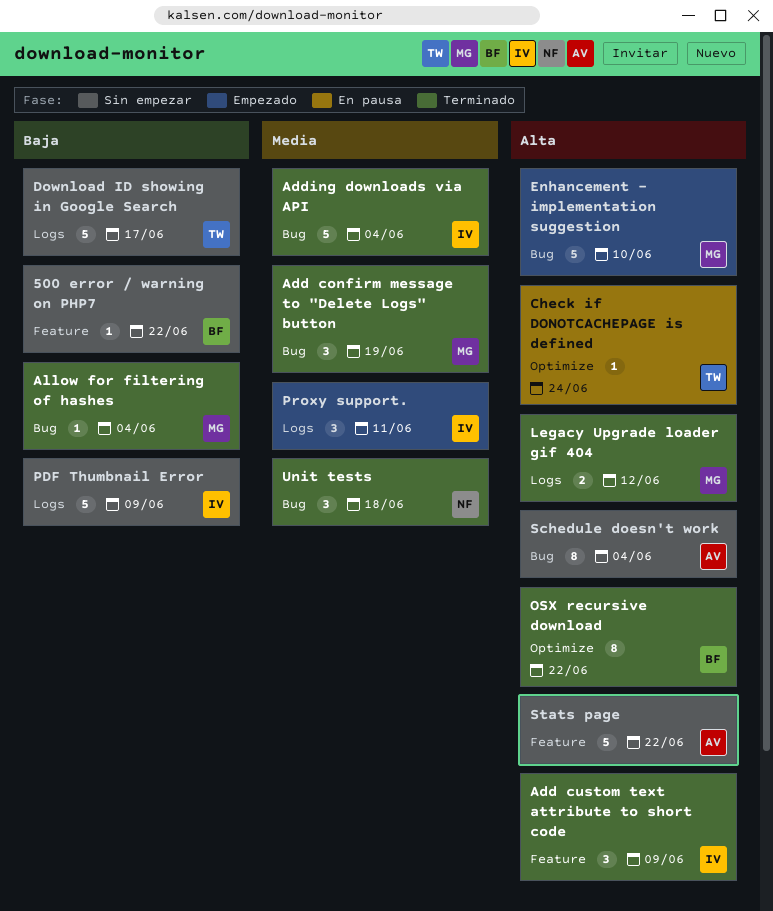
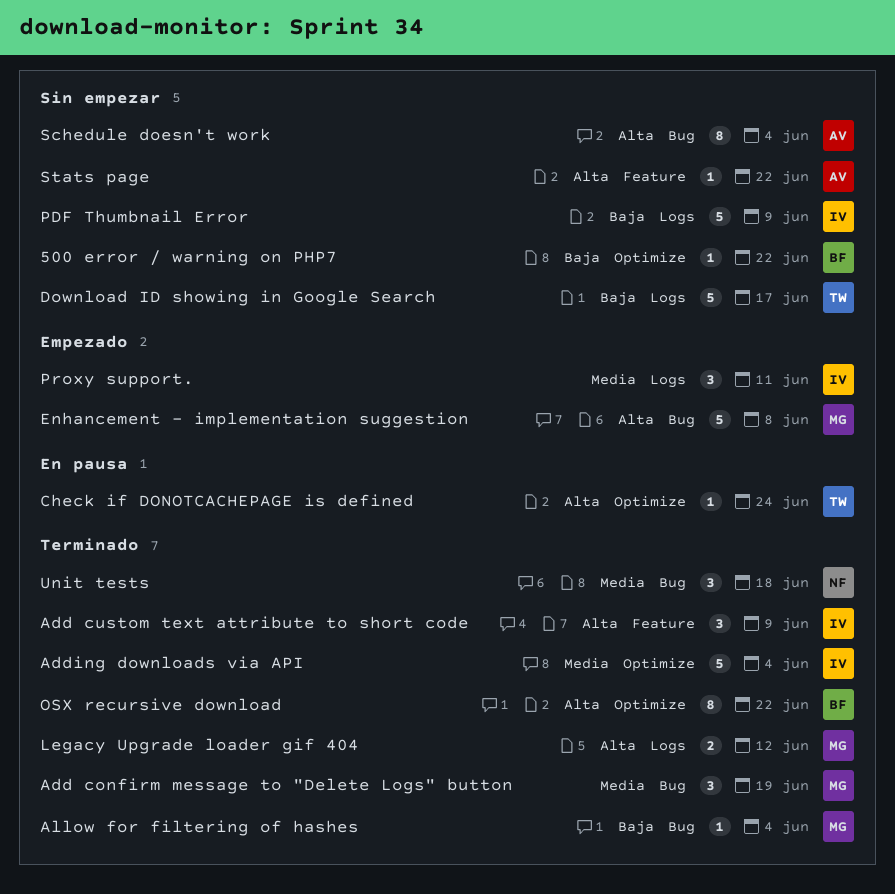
500 error / warning on PHP7, label: Feature -> Optimize
Adding downloads via API, label: Bug -> Optimize
Enhancement - implementation suggestion, due: Jun 10 -> Jun 8
Stats page, estimate: 5 -> 1

